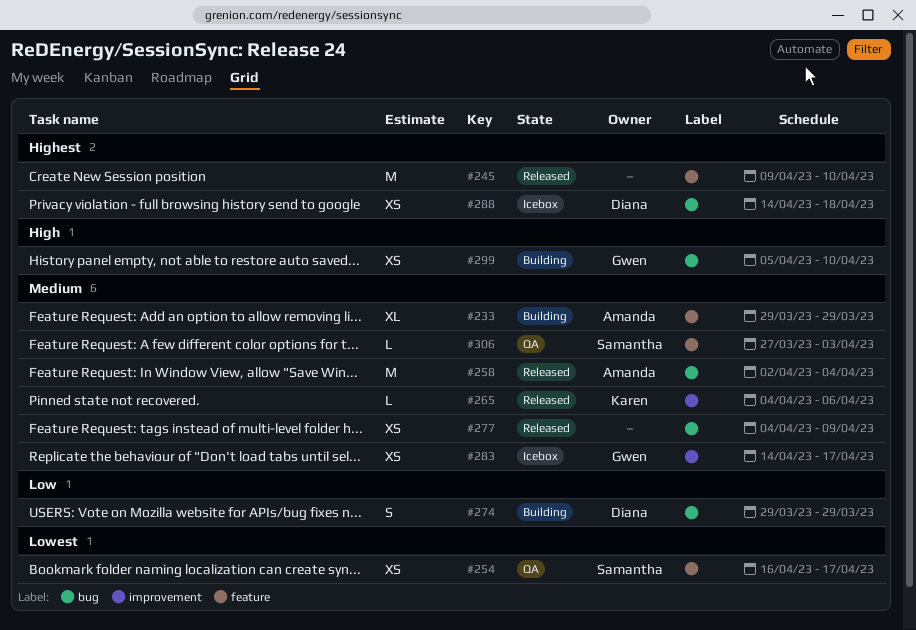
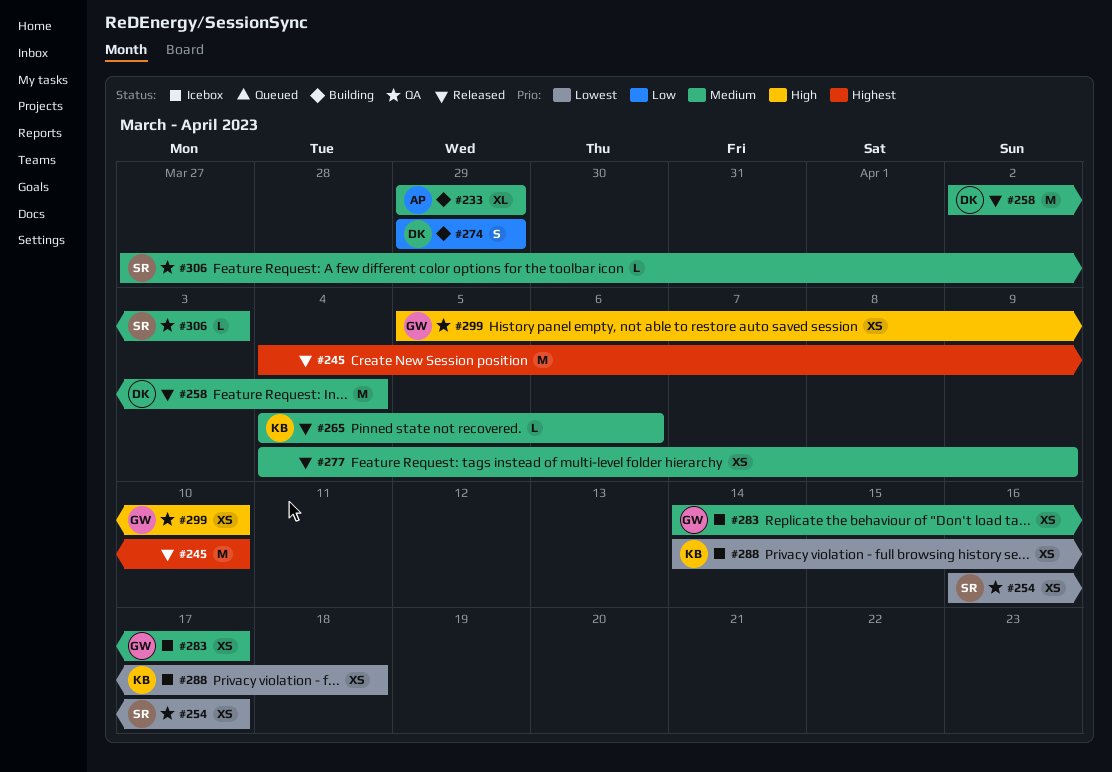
#245, start: Apr 9 -> Apr 4
#258, owner: Amanda -> Diana
#288, owner: Diana -> Karen
#288, priority: Highest -> Lowest
#299, status: Building -> QA

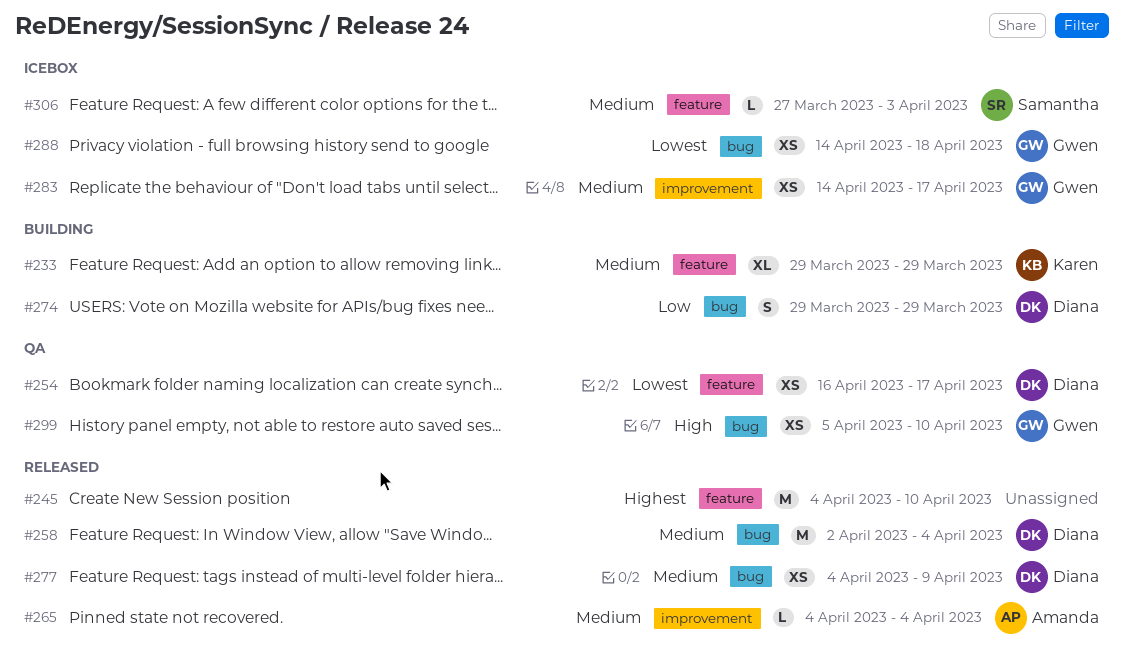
#233, owner: Amanda -> Karen
#254, owner: Samantha -> Diana
#265, owner: Karen -> Amanda
#265, due: Apr 6 -> Apr 4
#277, owner: none -> Diana
#288, owner: Karen -> Gwen
#306, status: QA -> Icebox

